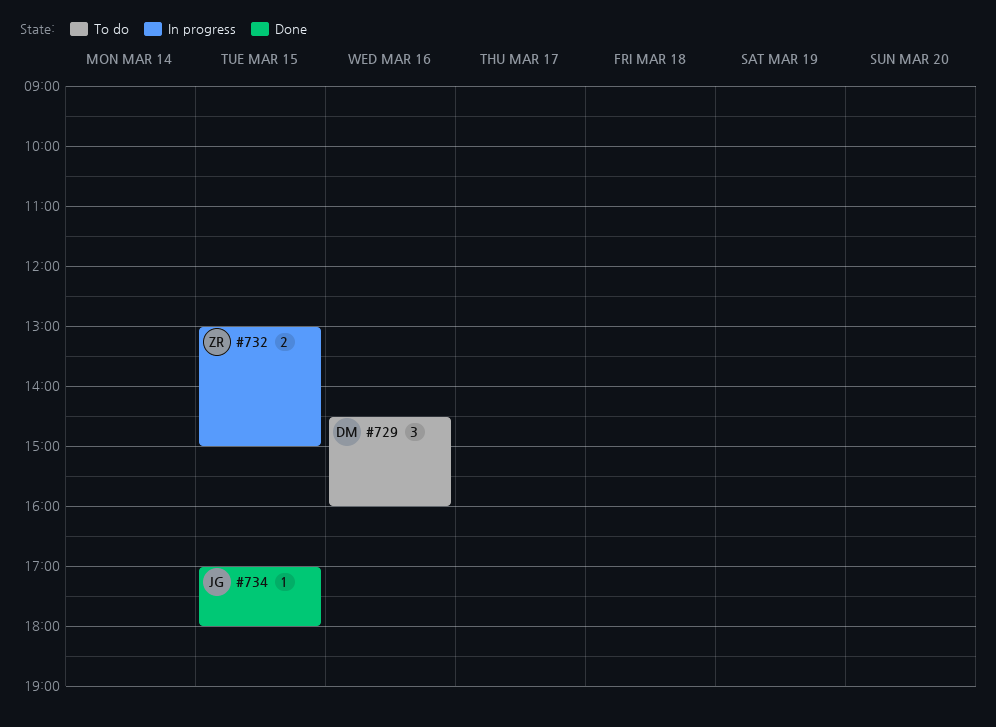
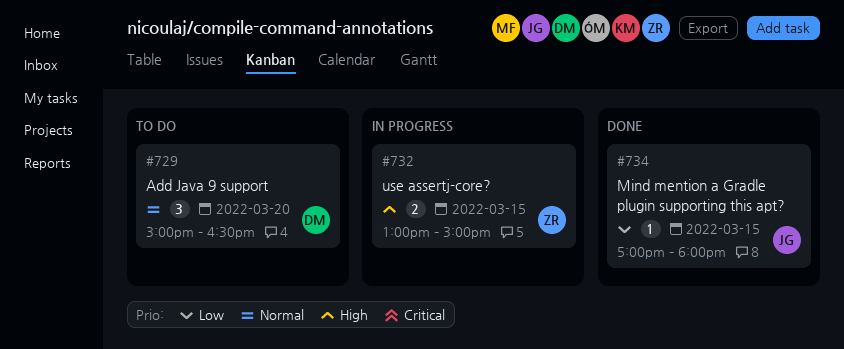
#729, day: Mar 16 -> Mar 20
#729, begins: 14:30 -> 15:00
#729, ends: 16:00 -> 16:30

